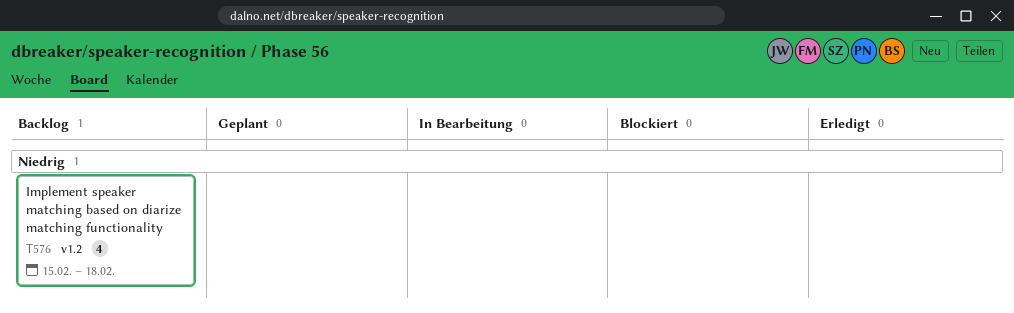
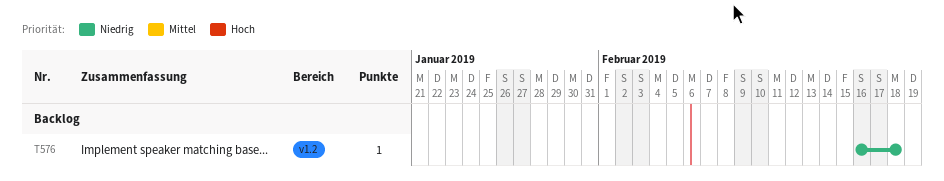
T576, estimate: 4 -> 1
T576, start: Feb 15 -> Feb 16

